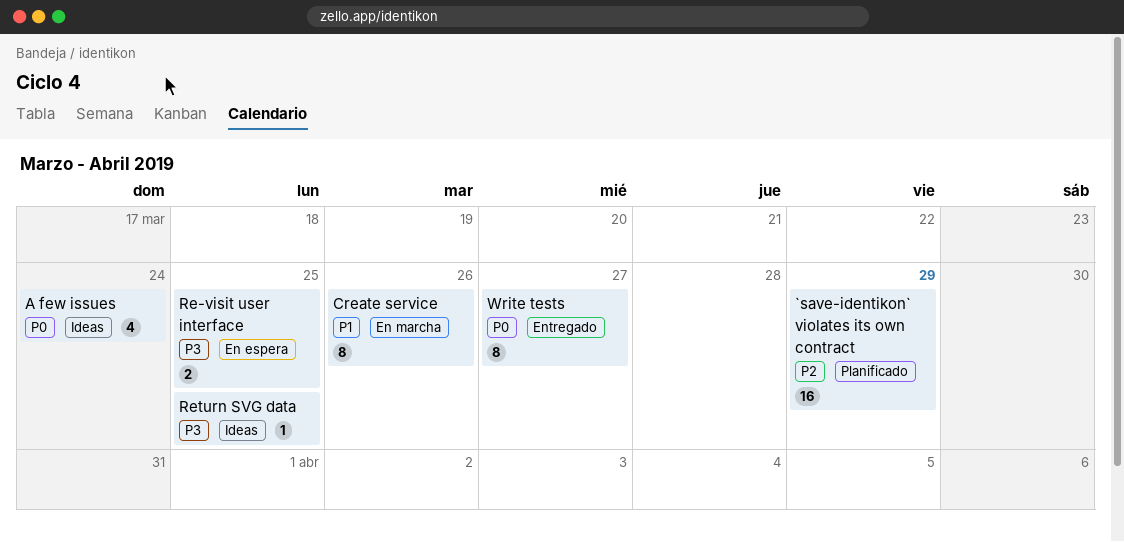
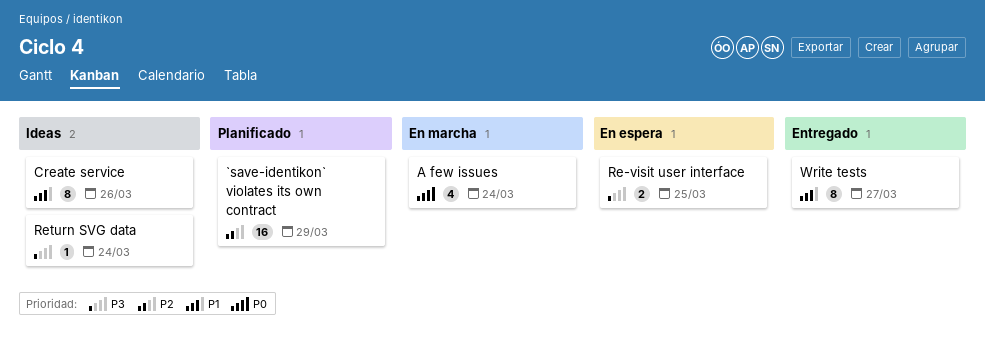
A few issues, status: Ideas -> En marcha
Create service, status: En marcha -> Ideas
Return SVG data, due: Mar 25 -> Mar 24
Write tests, priority: P0 -> P1

